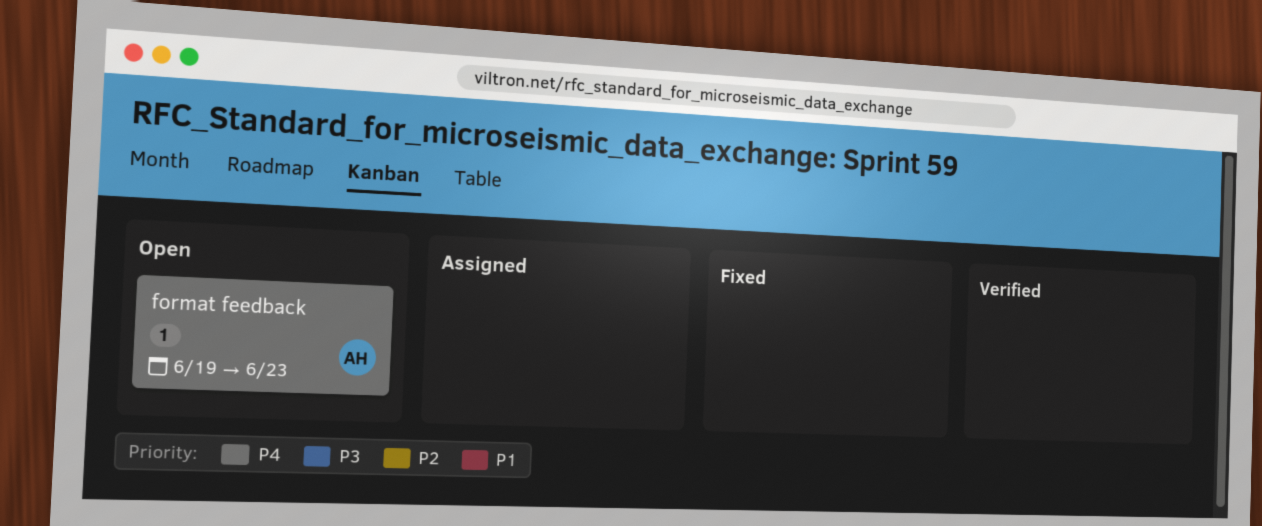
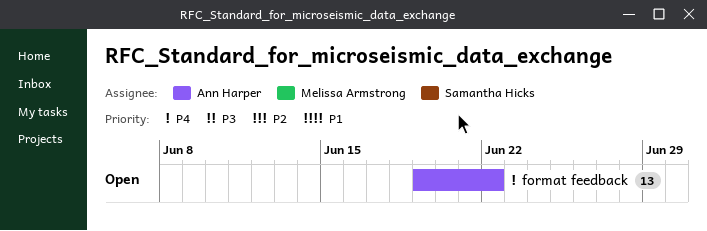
format feedback, estimate: 1 -> 13
format feedback, due: Jun 23 -> Jun 22

